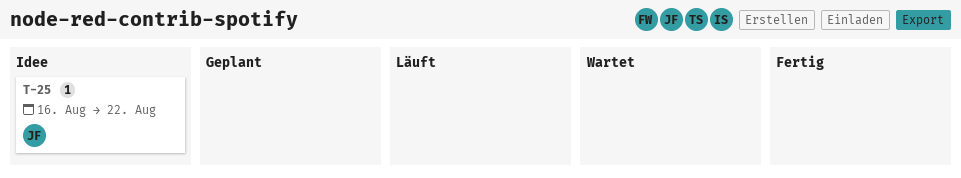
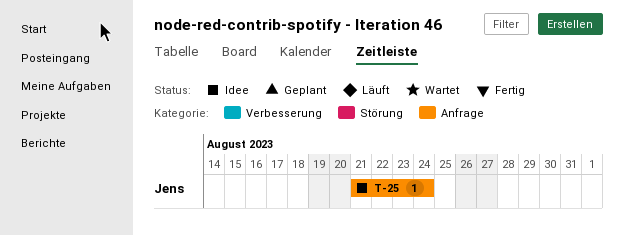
T-25, start: Aug 16 -> Aug 21
T-25, due: Aug 22 -> Aug 24

